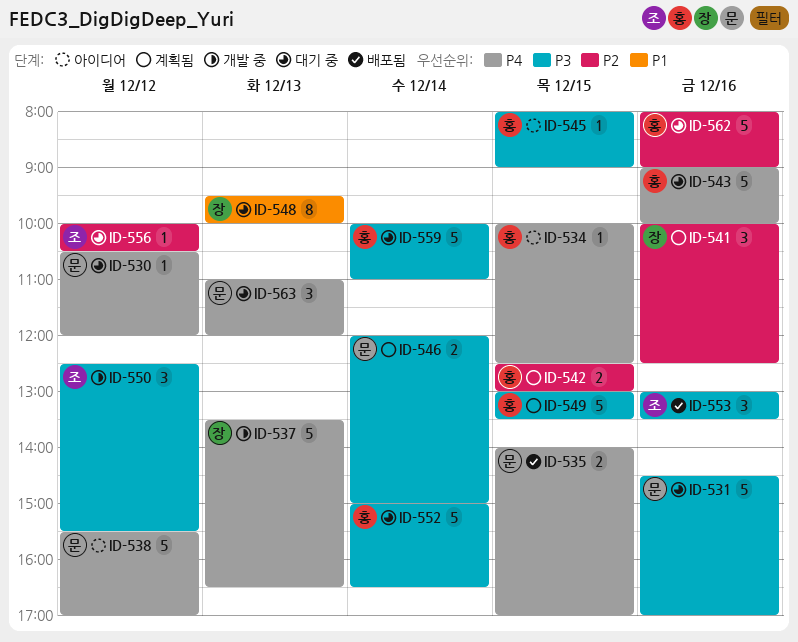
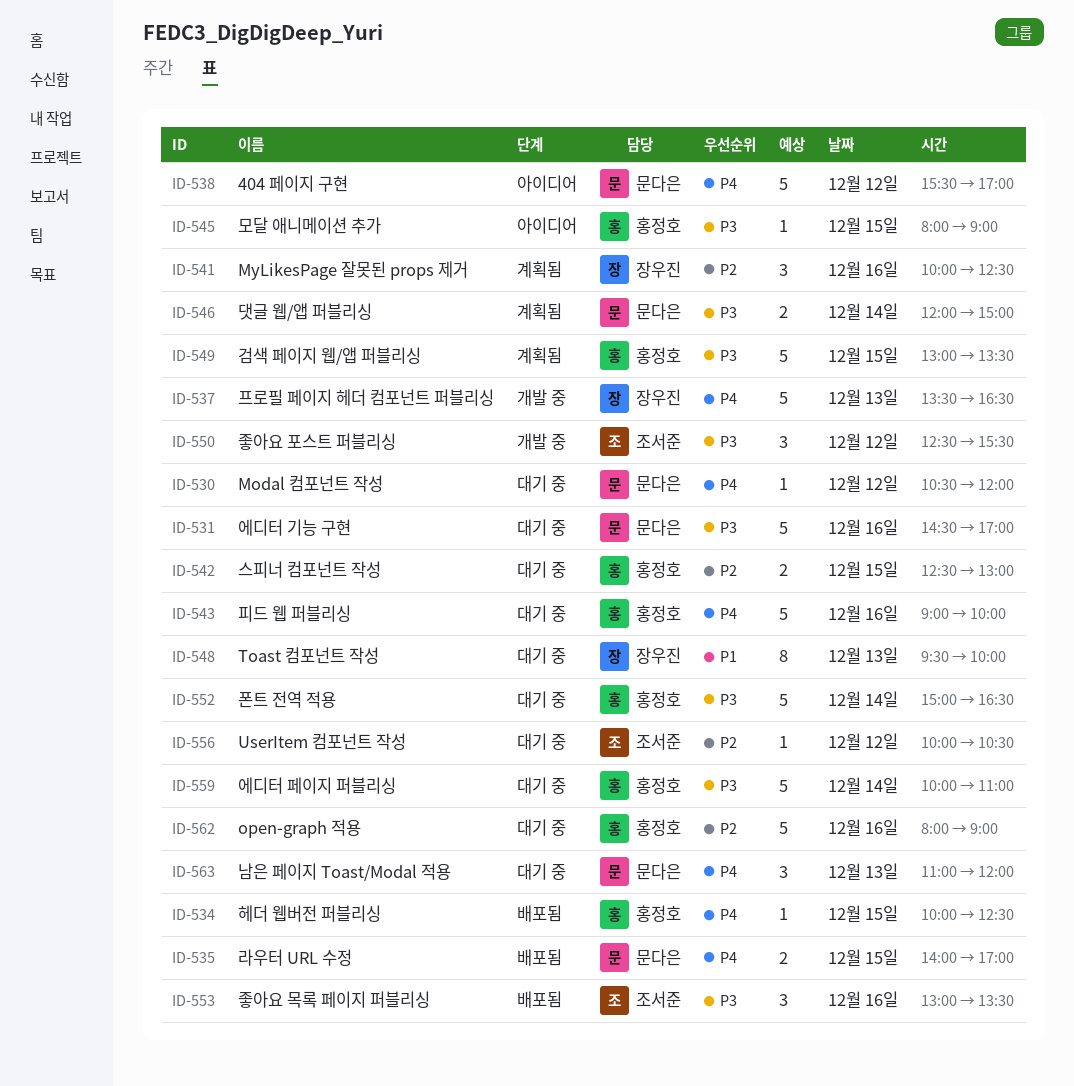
ID-534, status: 아이디어 -> 배포됨
ID-542, status: 계획됨 -> 대기 중

